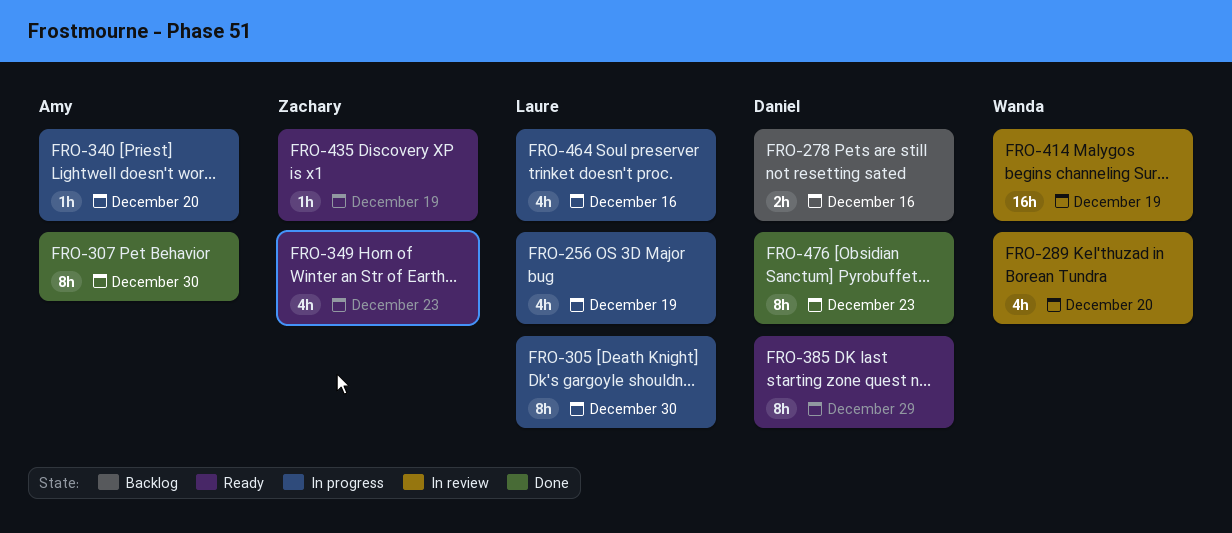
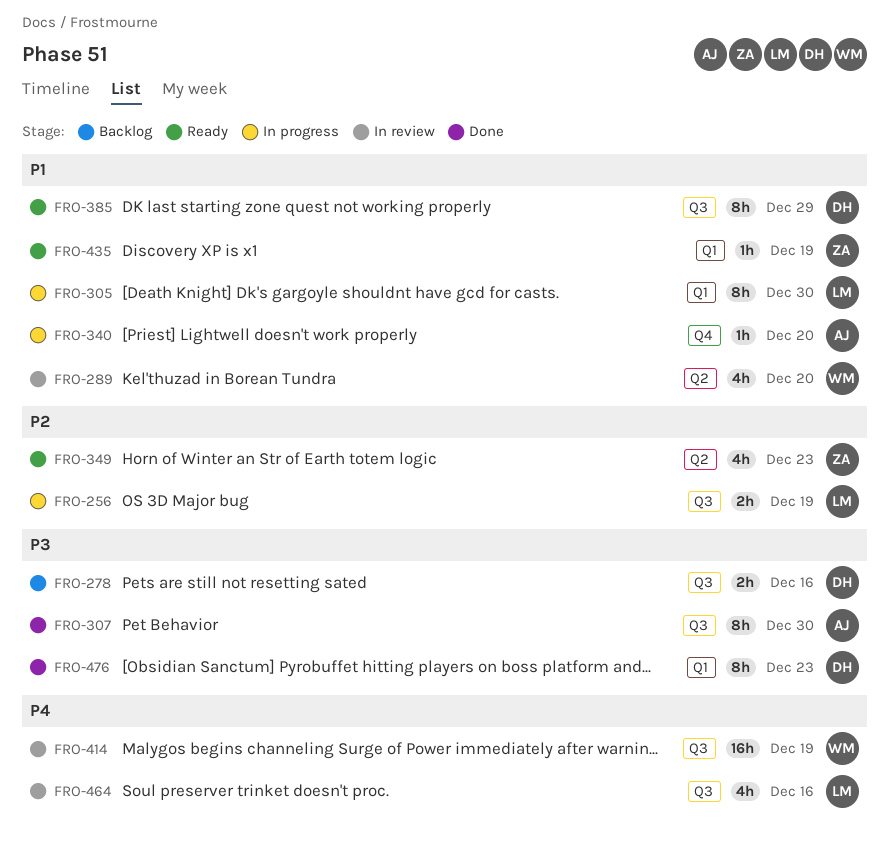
FRO-256, estimate: 4h -> 2h
FRO-464, status: In progress -> In review

